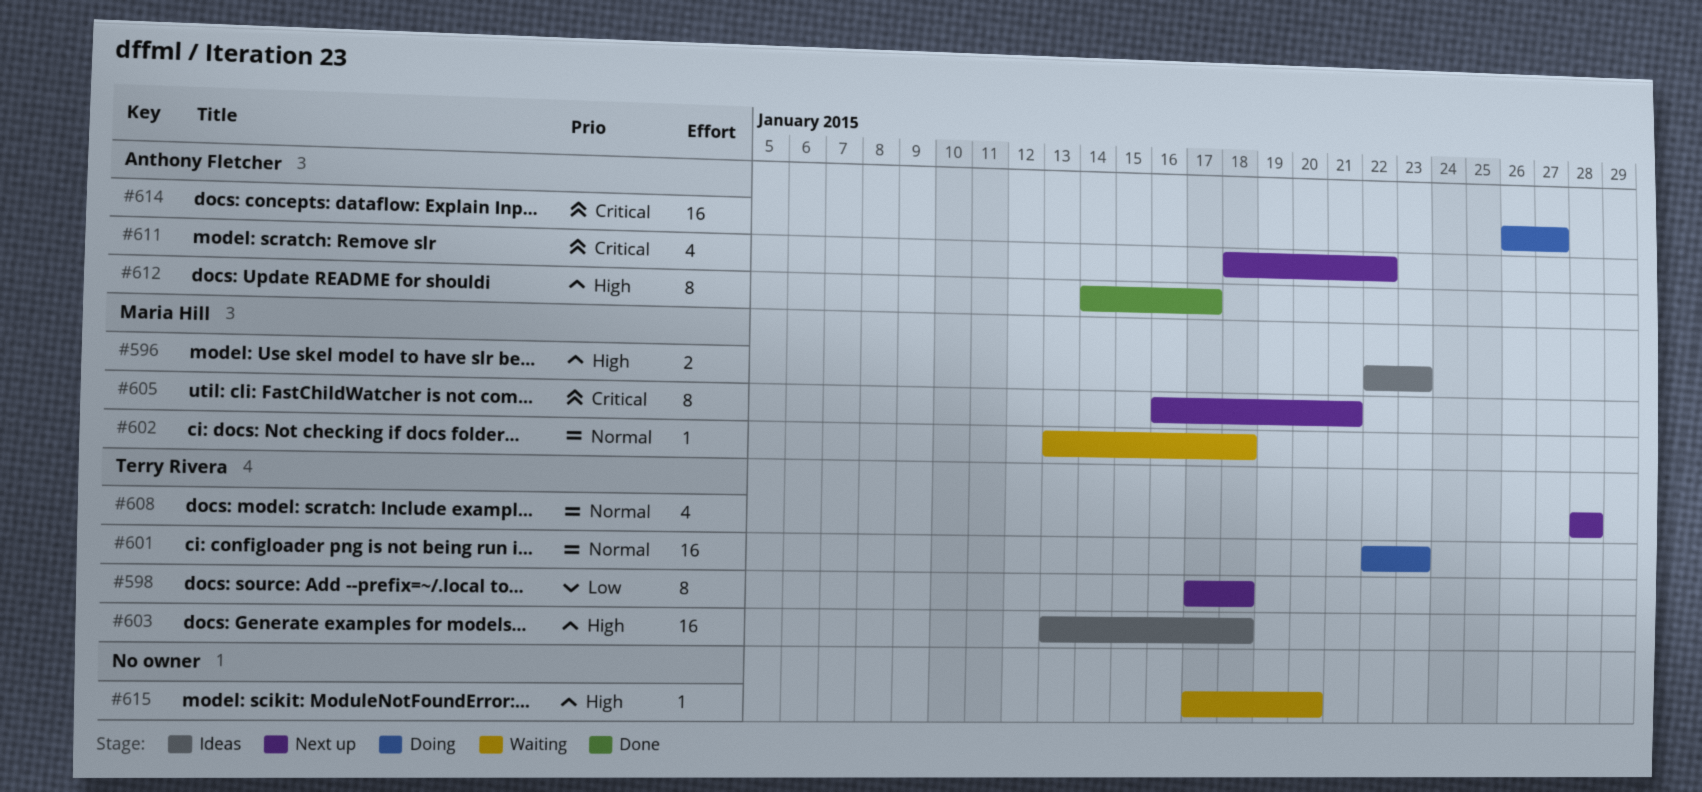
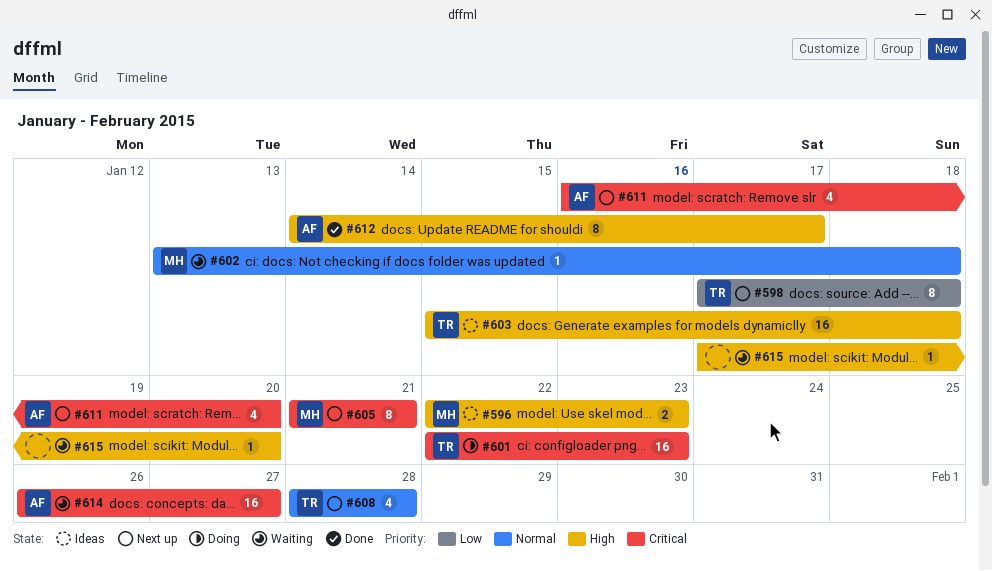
#601, priority: Normal -> Critical
#603, start: Jan 13 -> Jan 15
#605, start: Jan 16 -> Jan 21
#611, start: Jan 18 -> Jan 16
#611, due: Jan 22 -> Jan 20
#614, status: Doing -> Waiting

